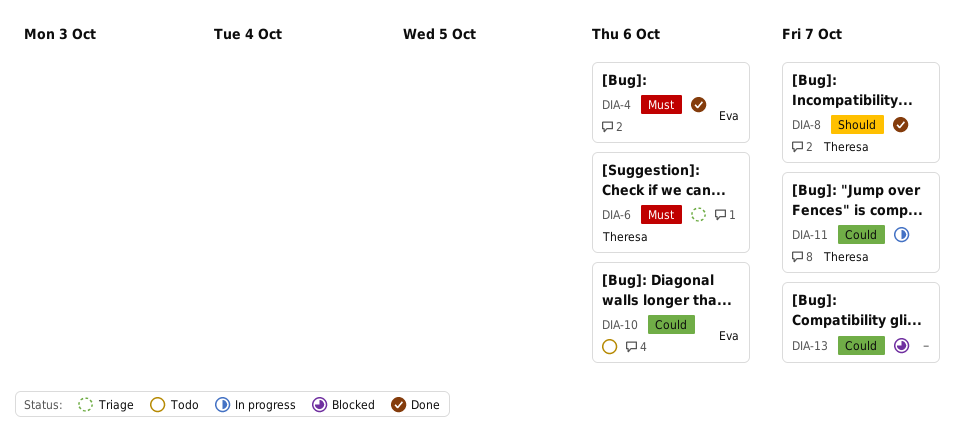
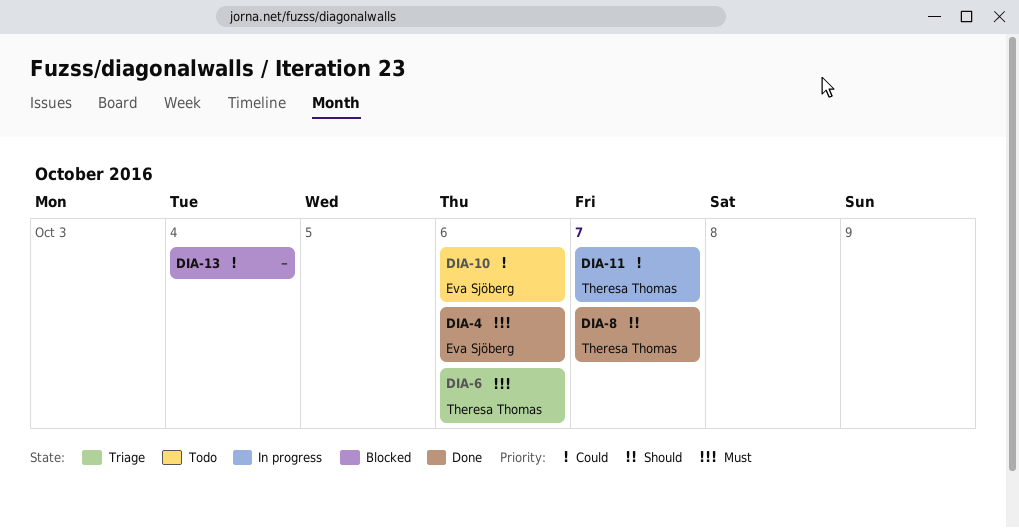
DIA-13, due: Oct 7 -> Oct 4

